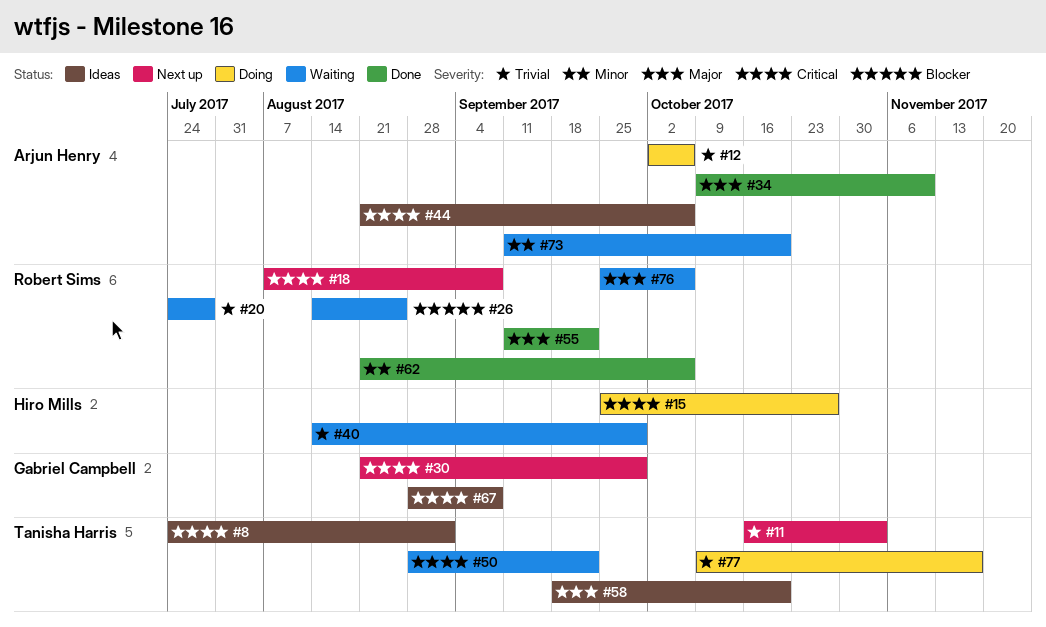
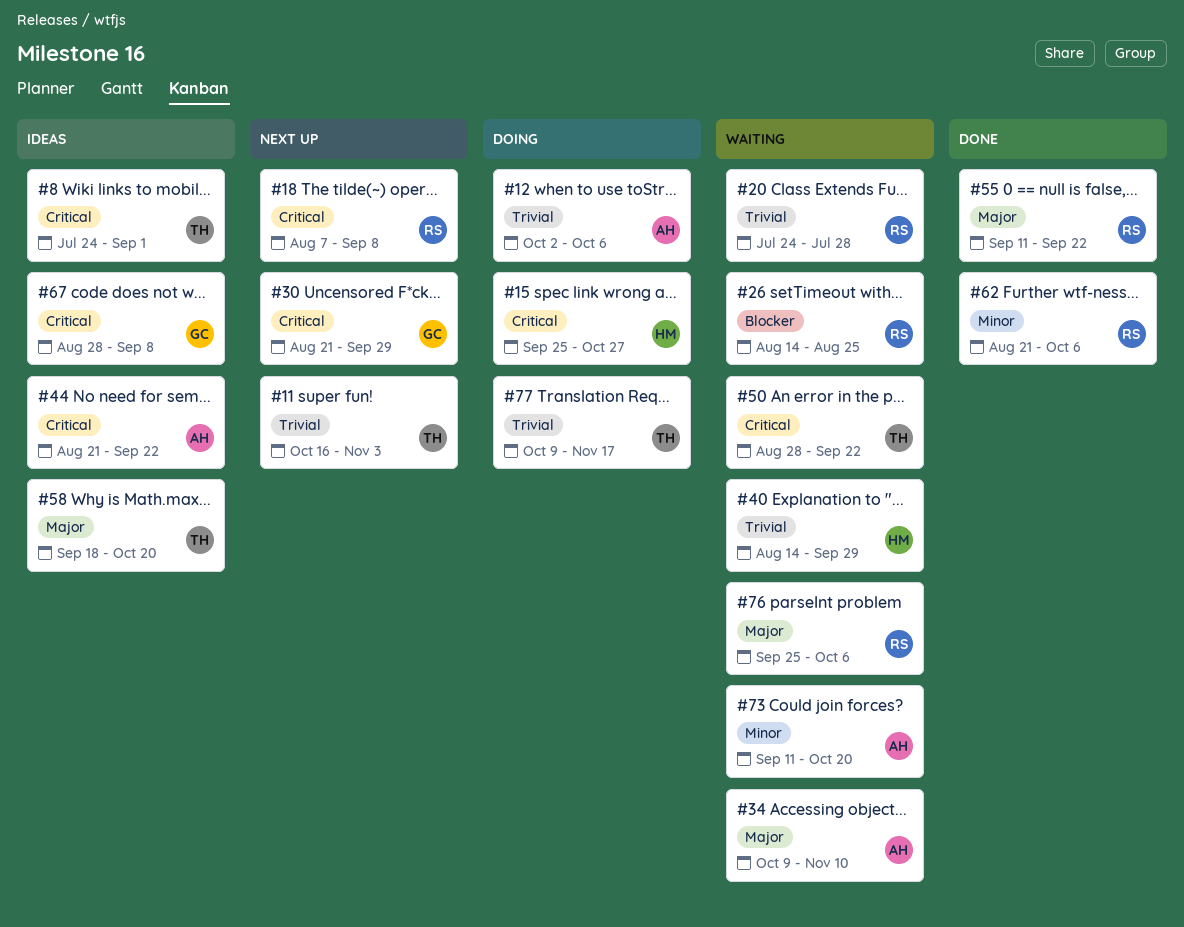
#34, status: Done -> Waiting
#44, due: Oct 6 -> Sep 22

